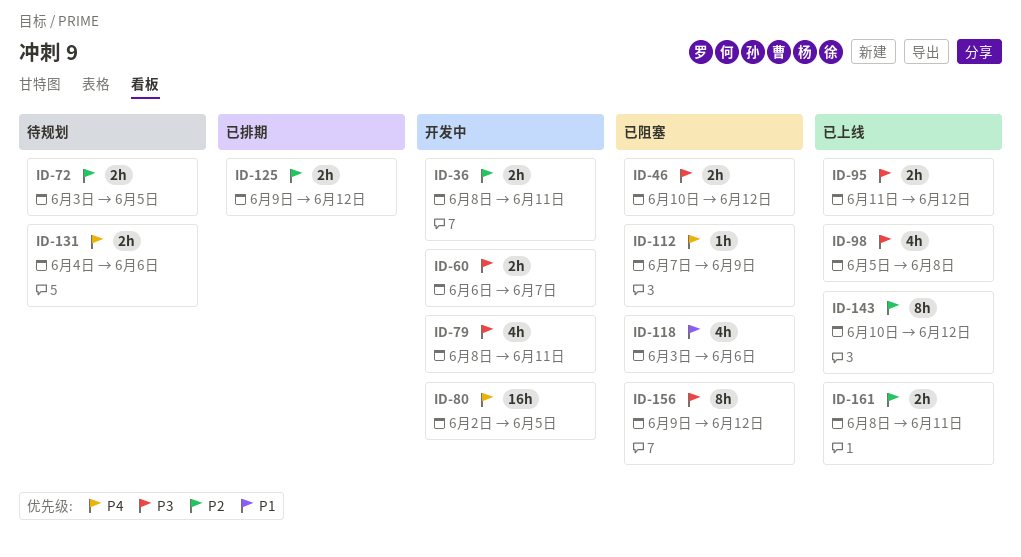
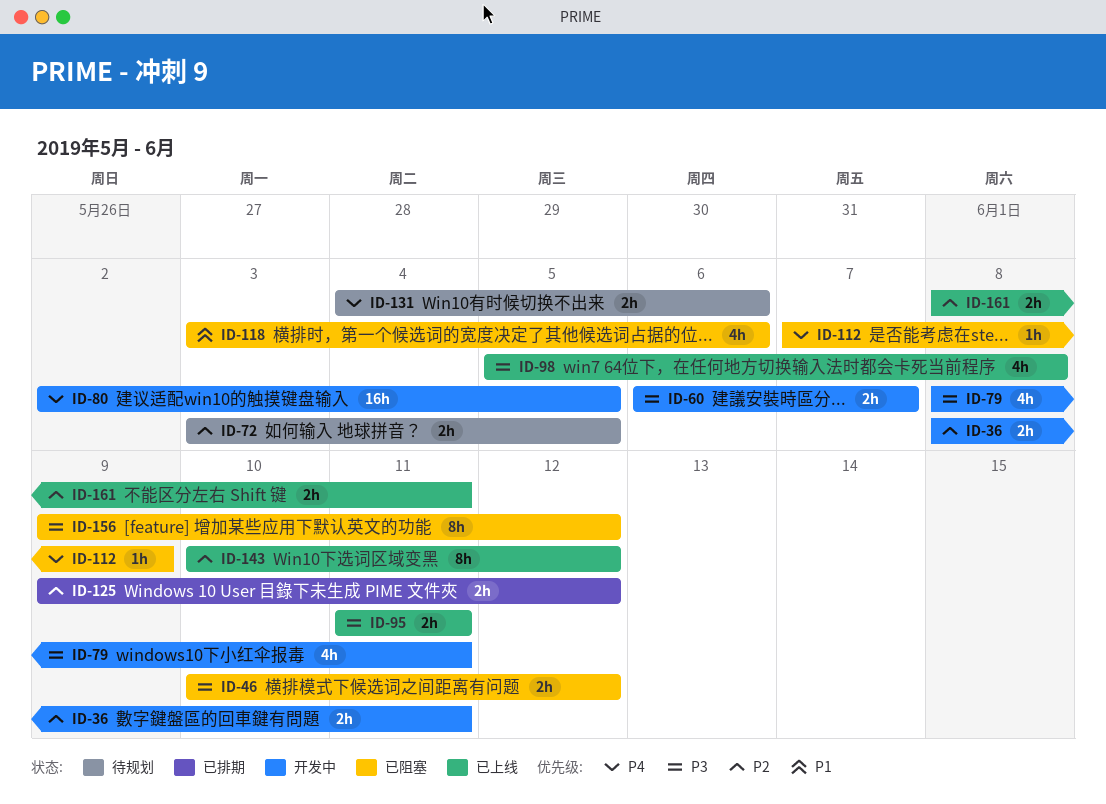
ID-95, due: Jun 12 -> Jun 11

